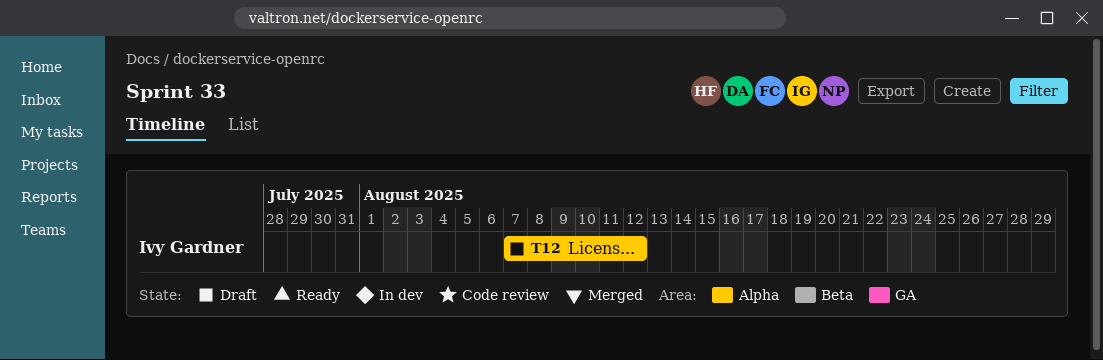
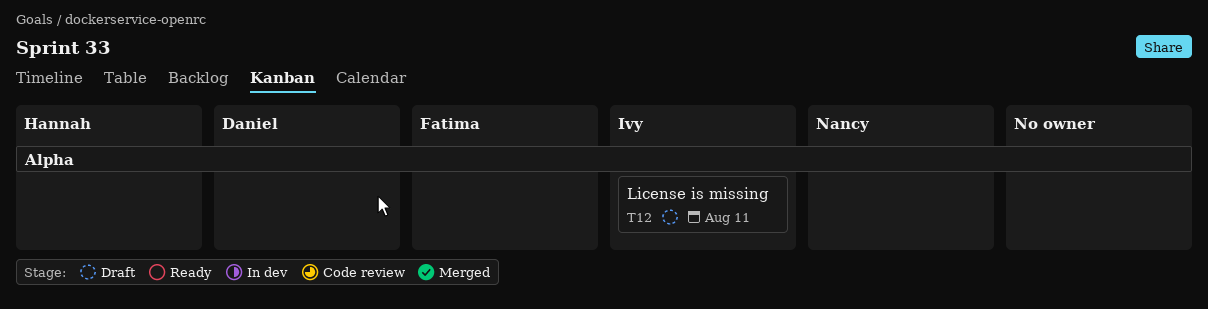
T12, due: Aug 12 -> Aug 11

